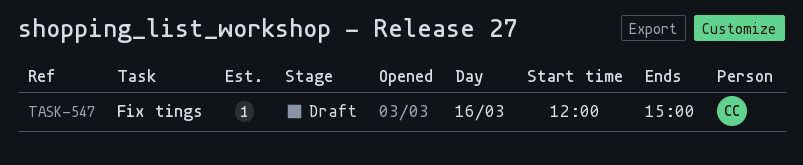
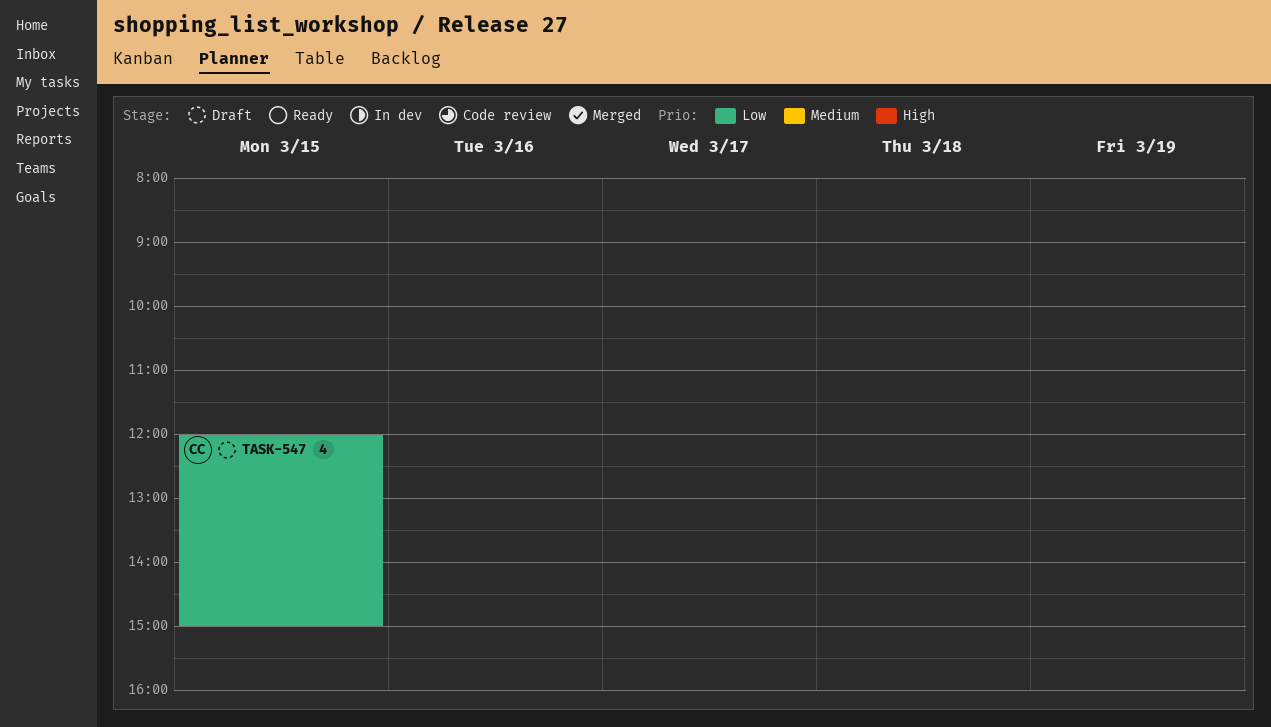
TASK-547, estimate: 1 -> 4
TASK-547, day: Mar 16 -> Mar 15

